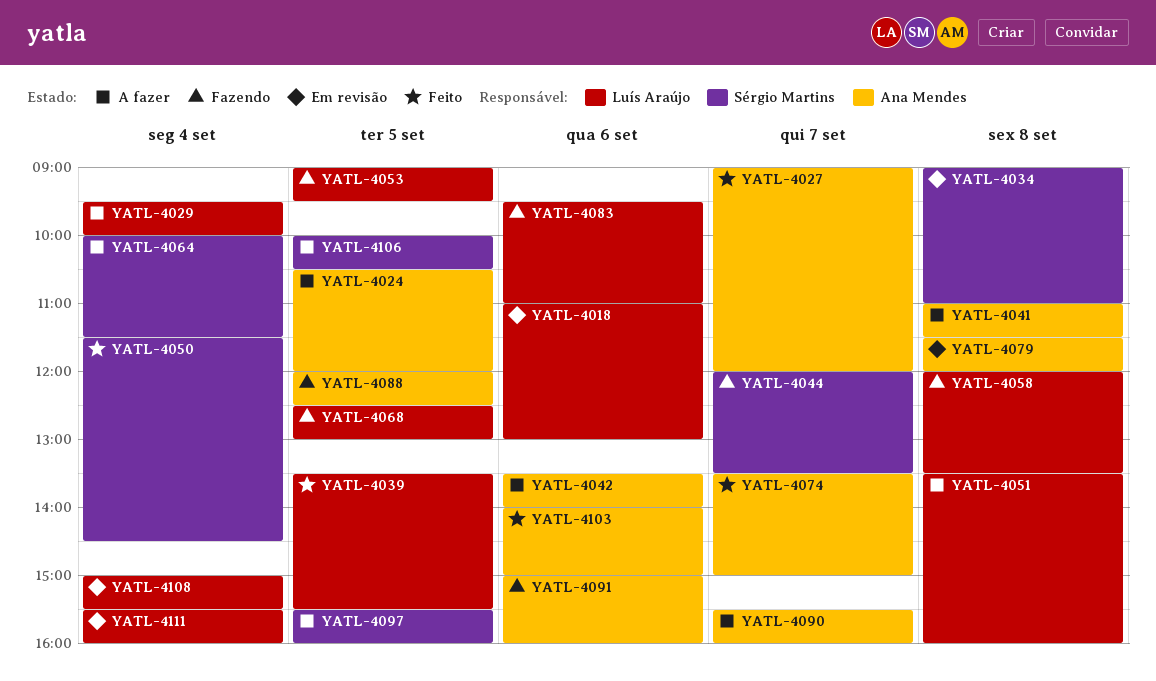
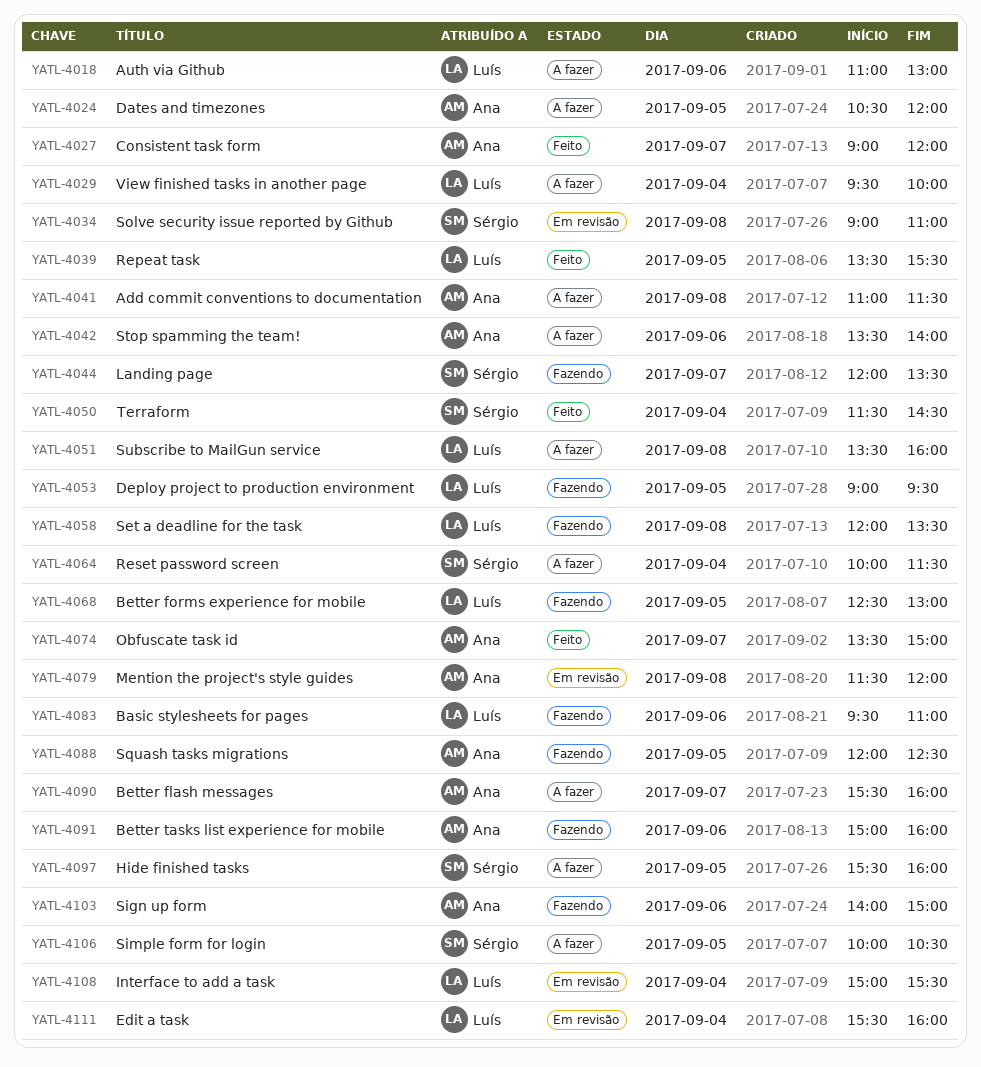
YATL-4018, status: Em revisão -> A fazer
YATL-4103, status: Feito -> Fazendo

